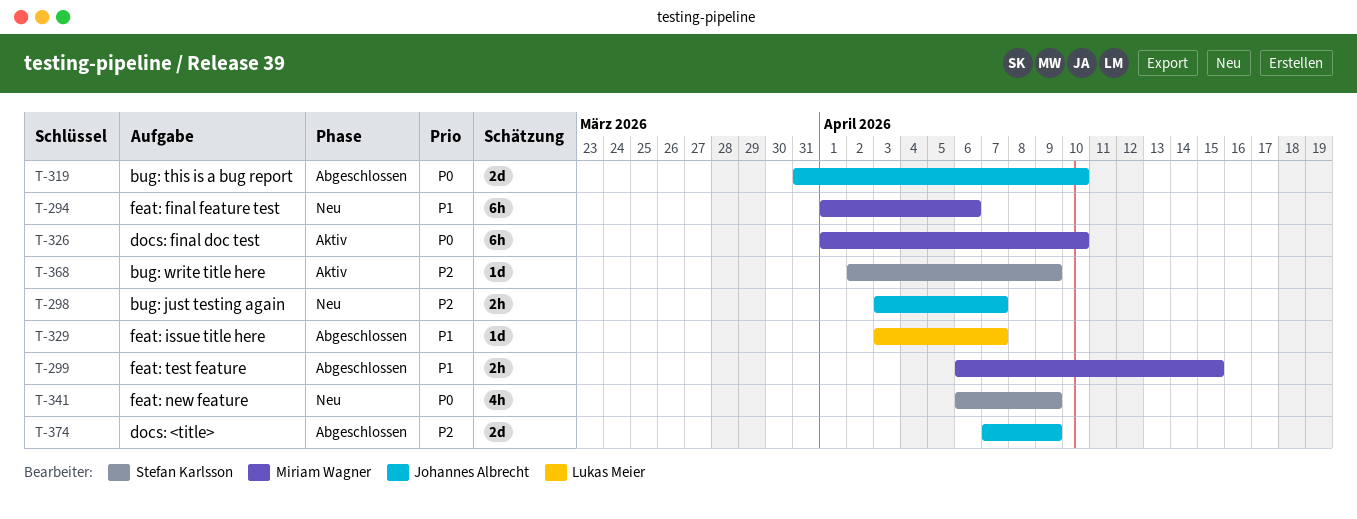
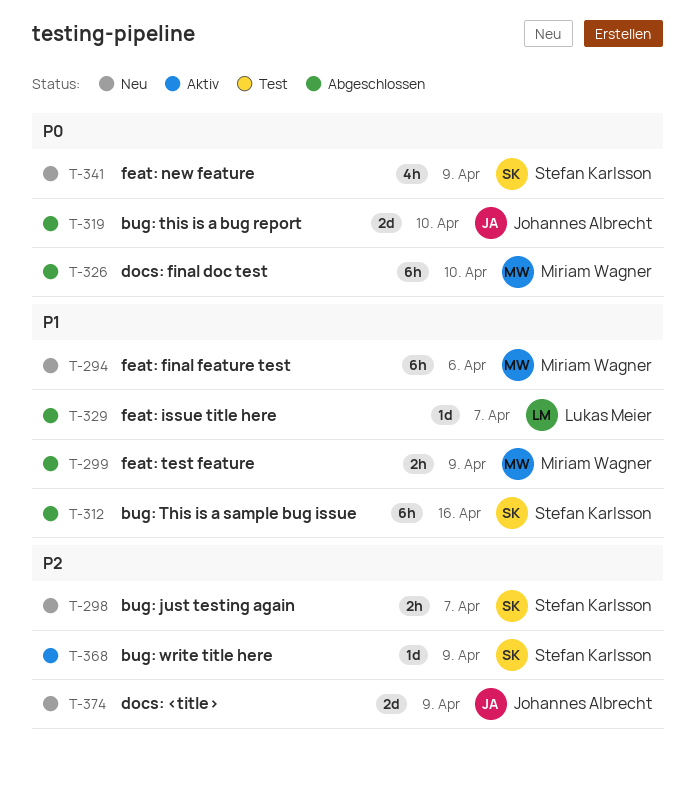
T-298, owner: Johannes Albrecht -> Stefan Karlsson
T-299, due: Apr 15 -> Apr 9
T-312: none -> present
T-326, status: Aktiv -> Abgeschlossen
T-374, status: Abgeschlossen -> Neu

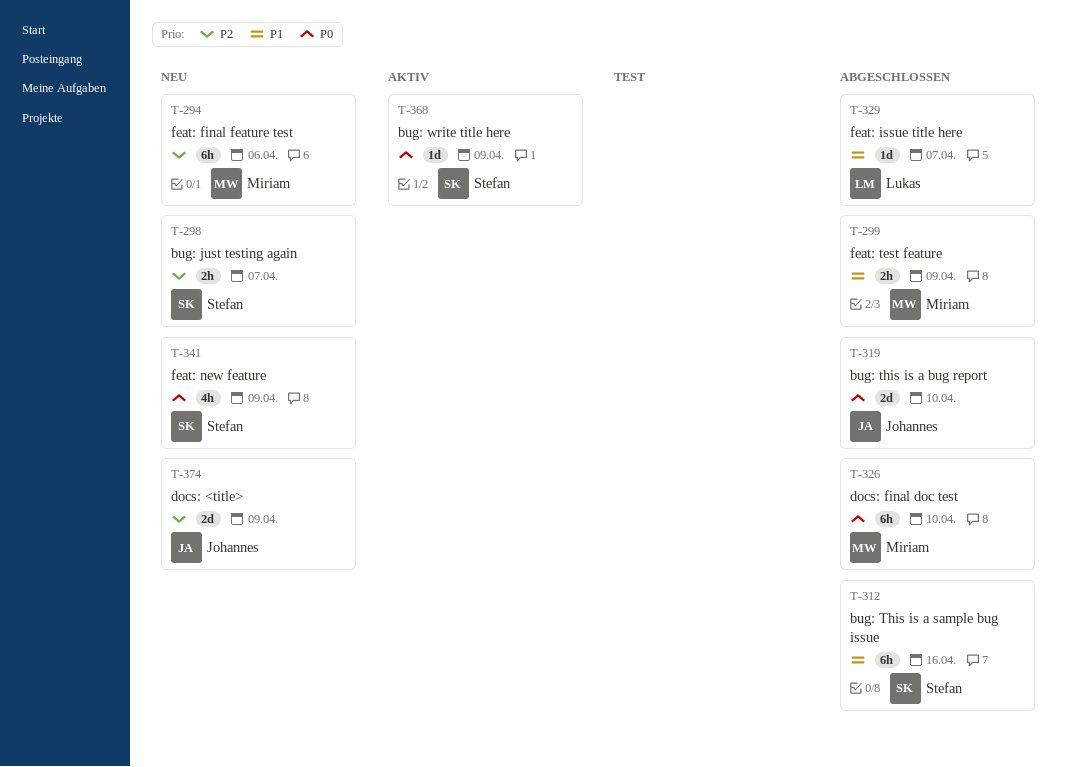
T-294, priority: P1 -> P2
T-368, priority: P2 -> P0

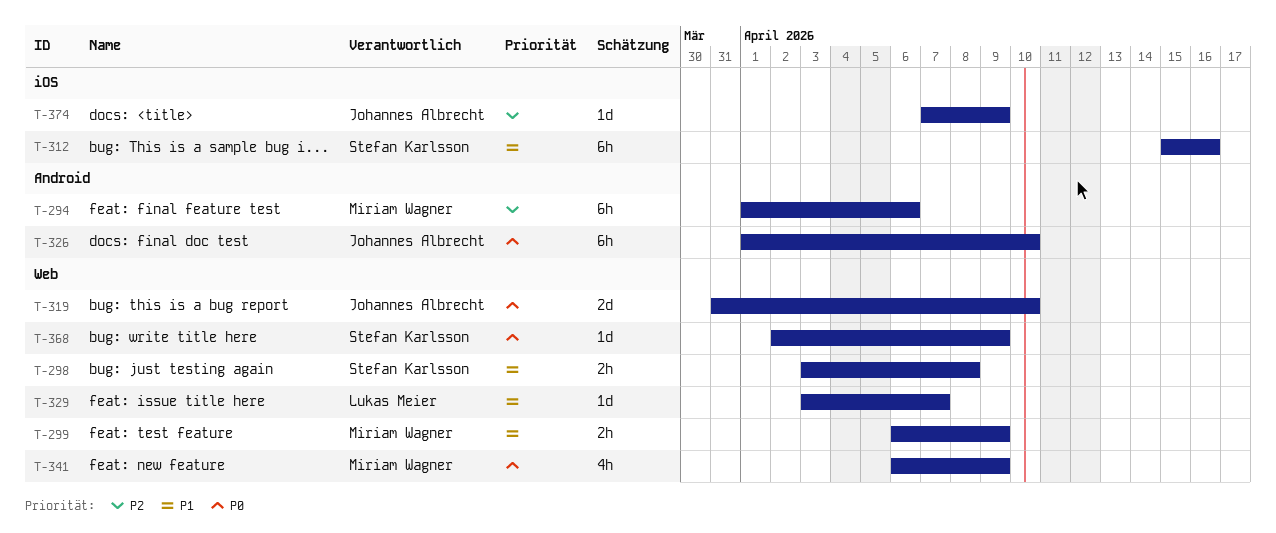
T-298, priority: P2 -> P1
T-298, due: Apr 7 -> Apr 8
T-326, owner: Miriam Wagner -> Johannes Albrecht
T-341, owner: Stefan Karlsson -> Miriam Wagner
T-374, estimate: 2d -> 1d

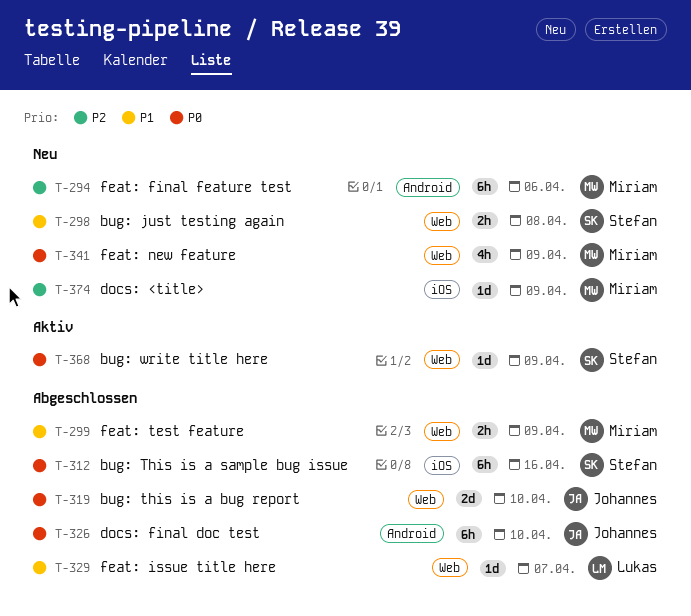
T-312, priority: P1 -> P0
T-374, owner: Johannes Albrecht -> Miriam Wagner

